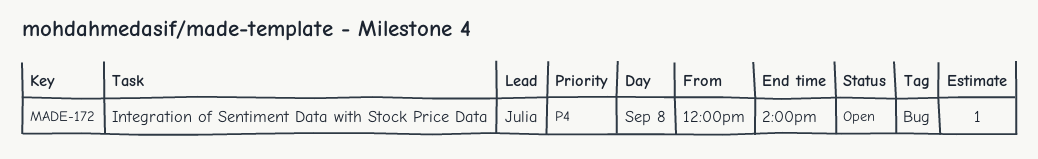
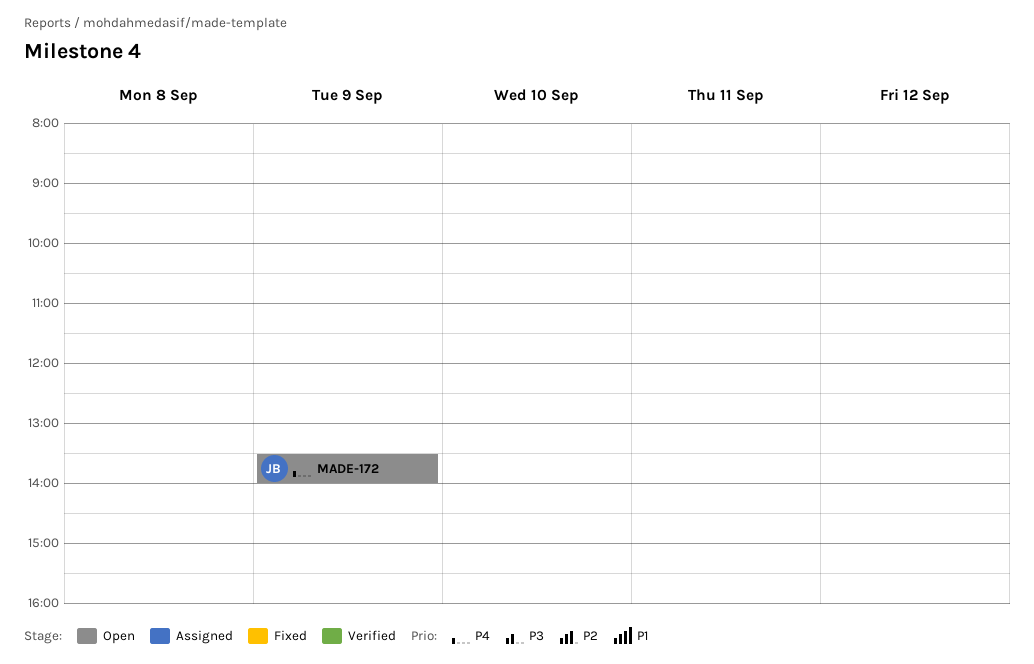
MADE-172, day: Sep 8 -> Sep 9
MADE-172, begins: 12:00 -> 13:30

